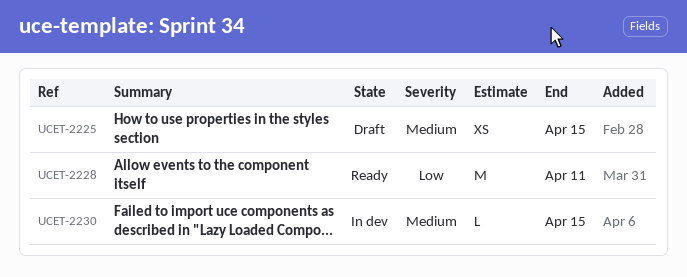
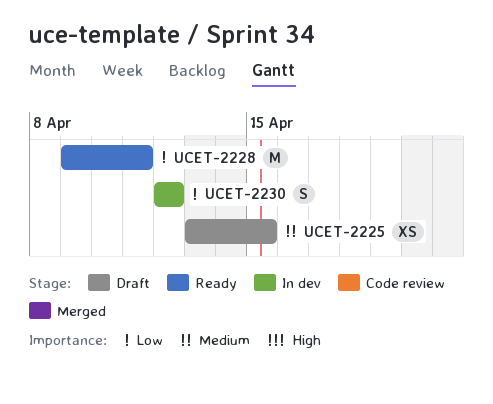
UCET-2230, priority: Medium -> Low
UCET-2230, estimate: L -> S
UCET-2230, due: Apr 15 -> Apr 12

